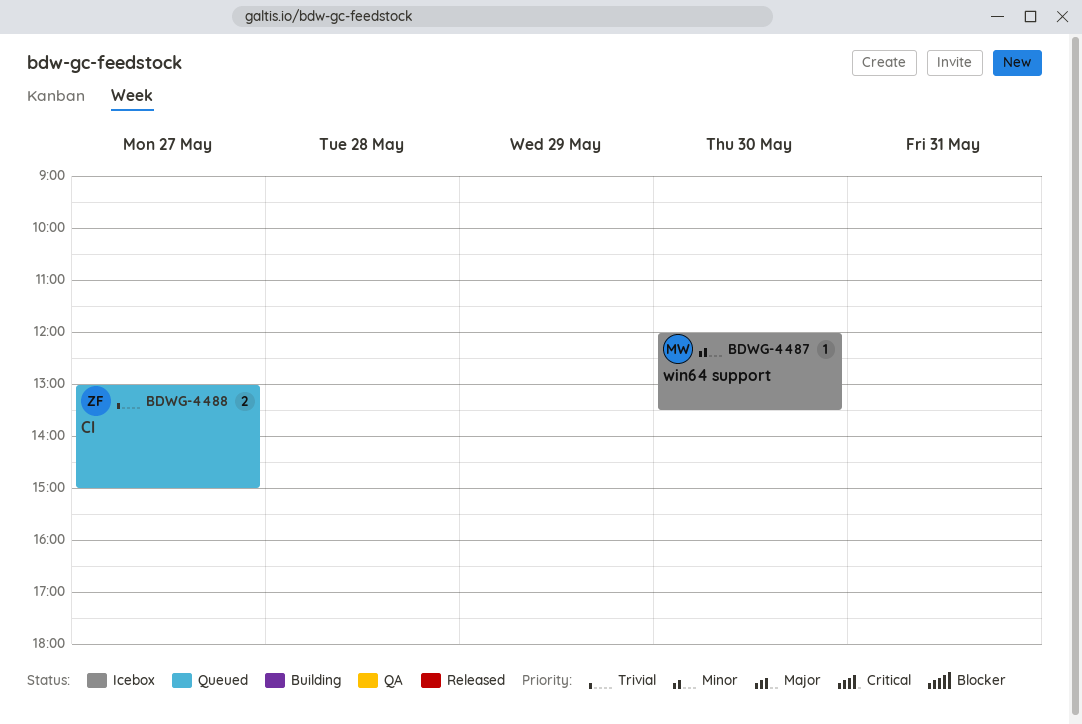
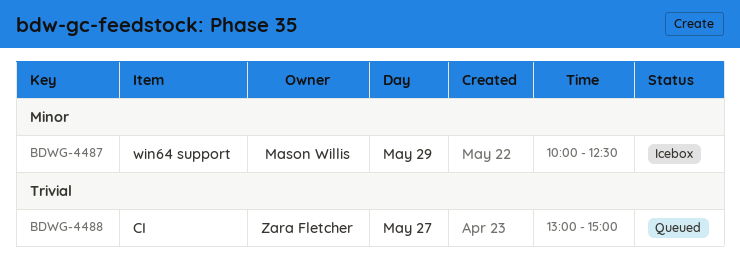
BDWG-4487, day: May 30 -> May 29
BDWG-4487, begins: 12:00 -> 10:00
BDWG-4487, ends: 13:30 -> 12:30

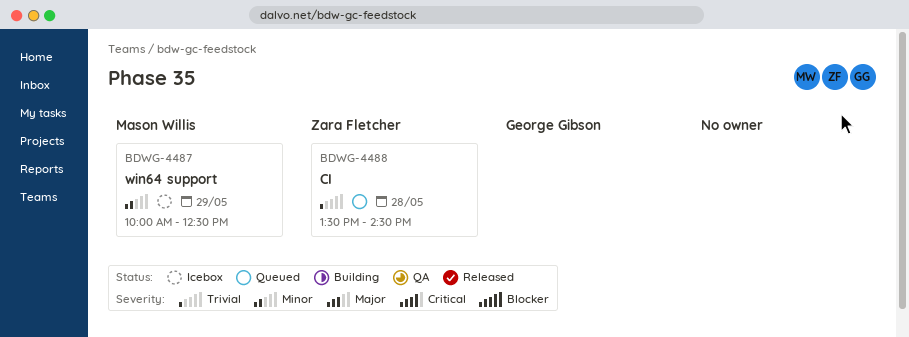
BDWG-4488, day: May 27 -> May 28
BDWG-4488, begins: 13:00 -> 13:30
BDWG-4488, ends: 15:00 -> 14:30

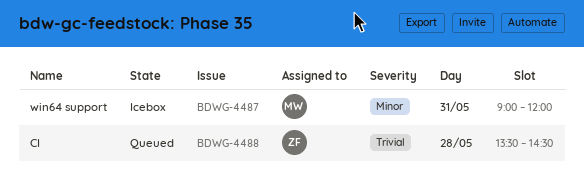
BDWG-4487, day: May 29 -> May 31
BDWG-4487, begins: 10:00 -> 09:00
BDWG-4487, ends: 12:30 -> 12:00

